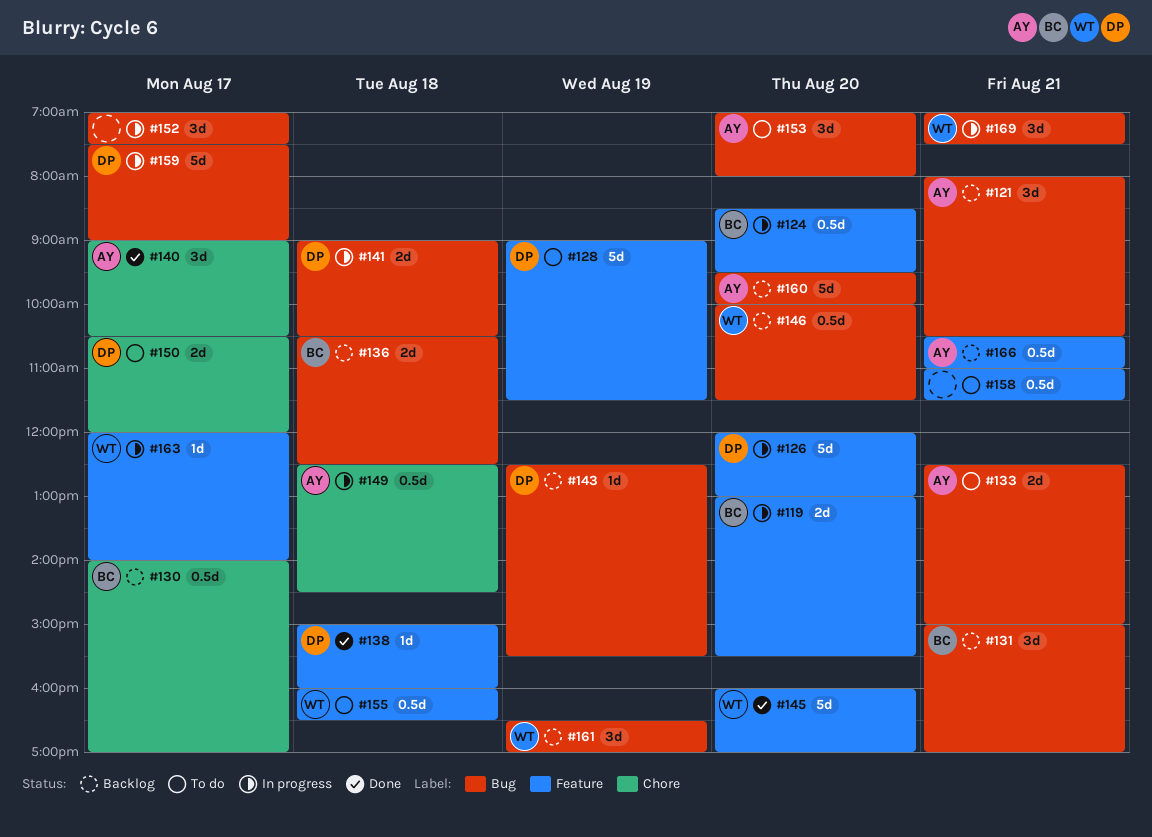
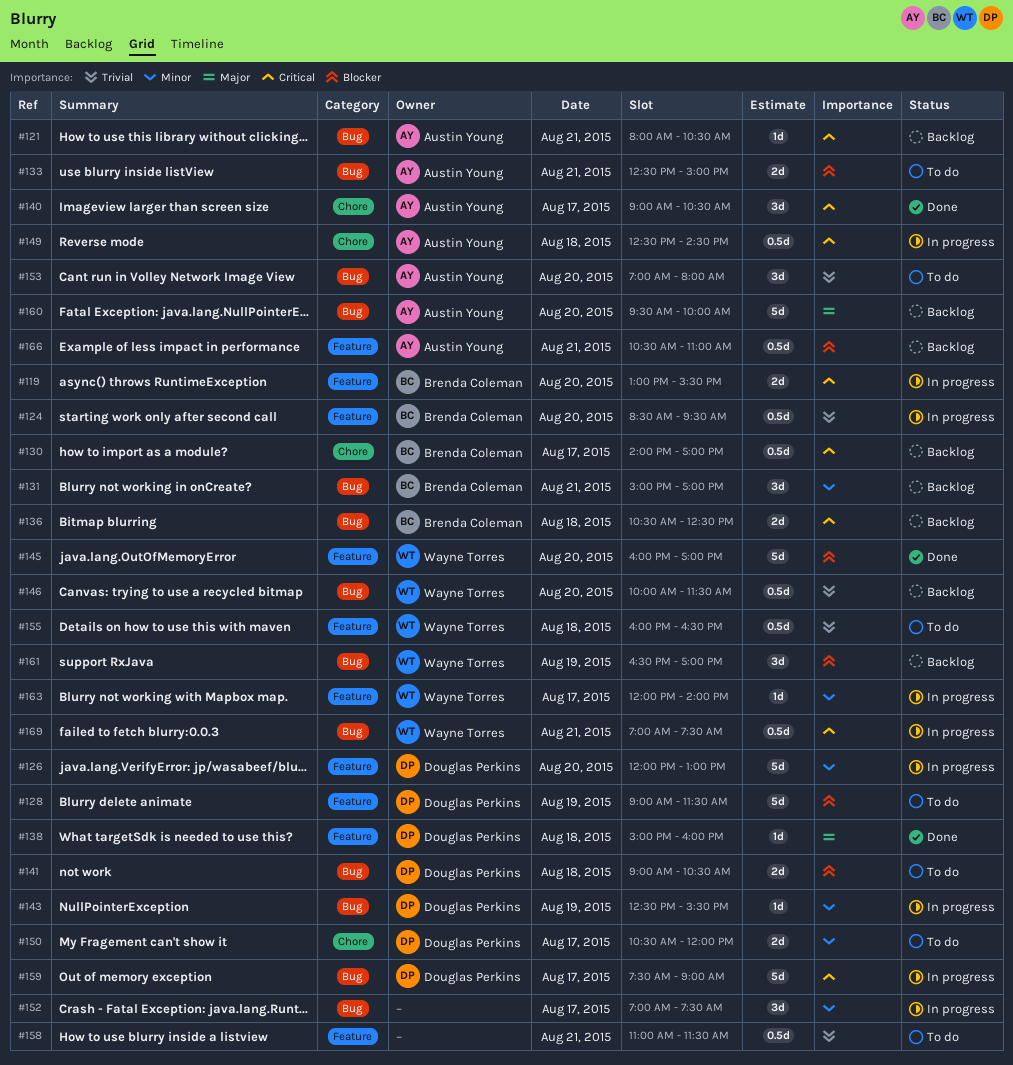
#121, estimate: 3d -> 1d
#141, status: In progress -> To do
#143, status: Backlog -> In progress
#169, estimate: 3d -> 0.5d

